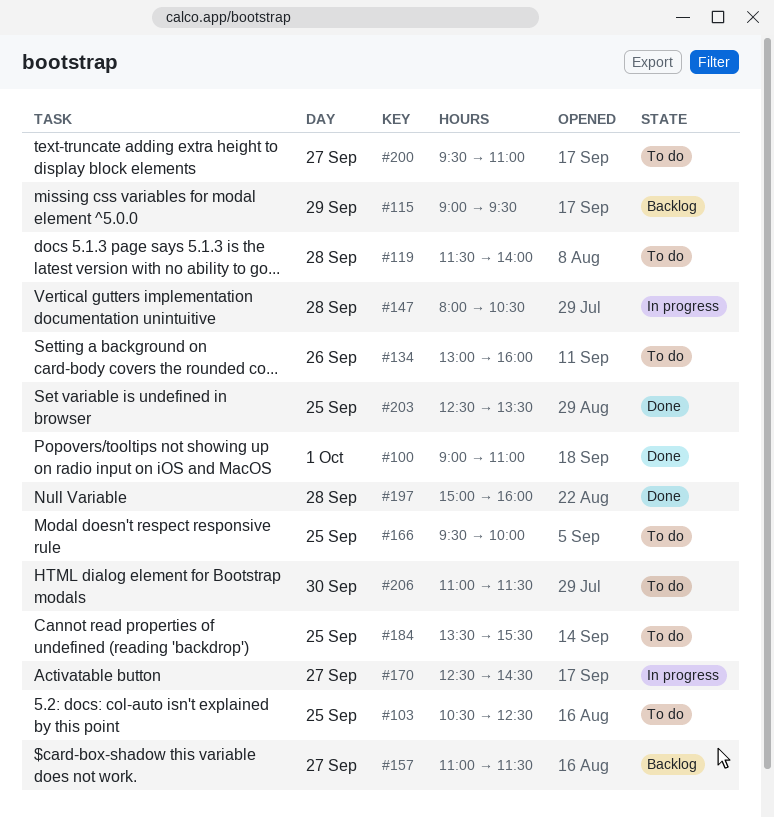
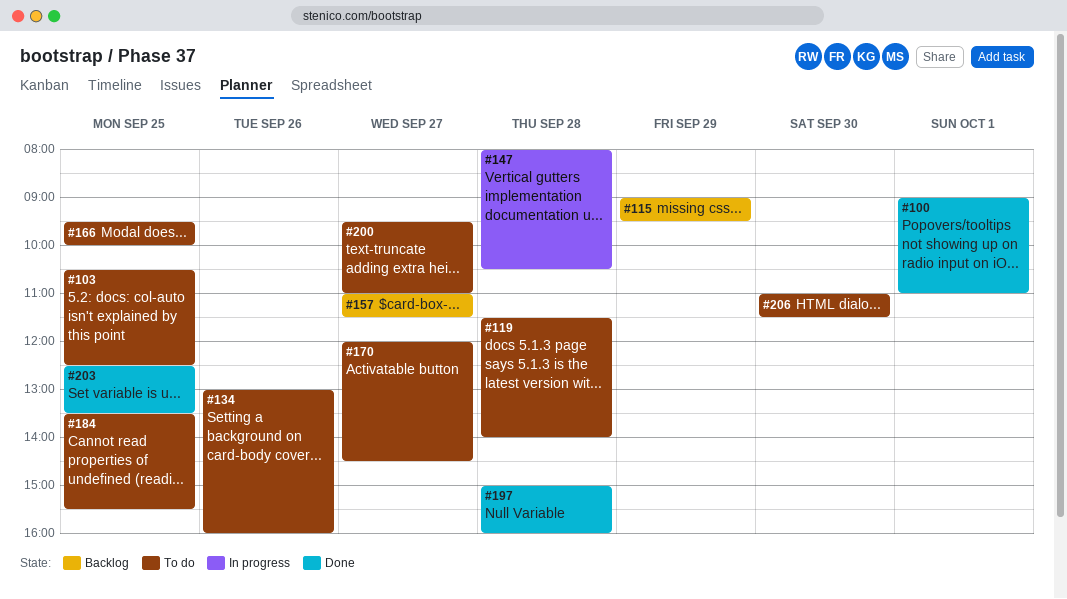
#170, status: In progress -> To do
#170, begins: 12:30 -> 12:00

